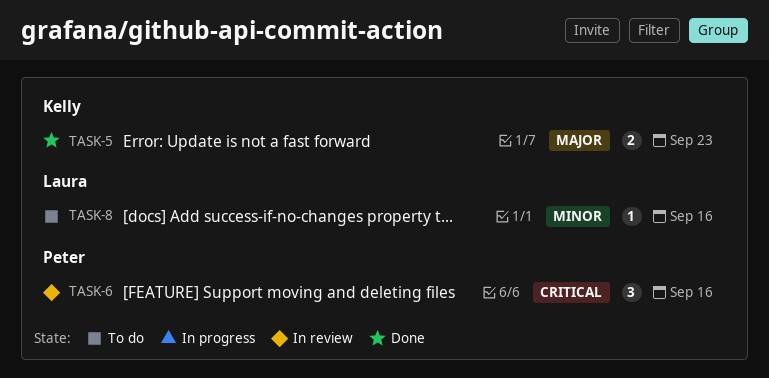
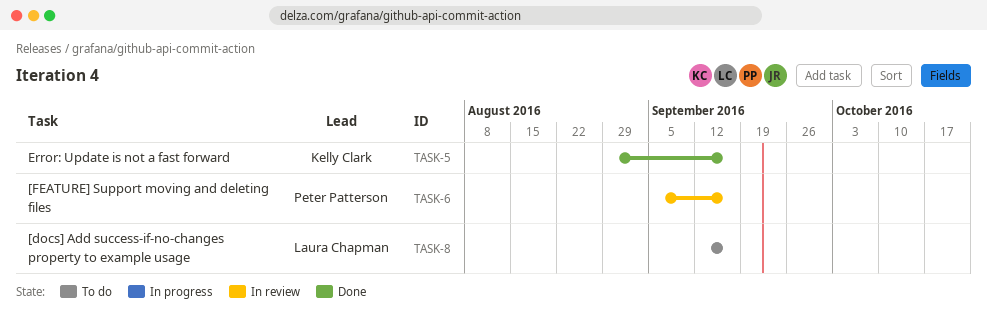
TASK-5, due: Sep 23 -> Sep 16

